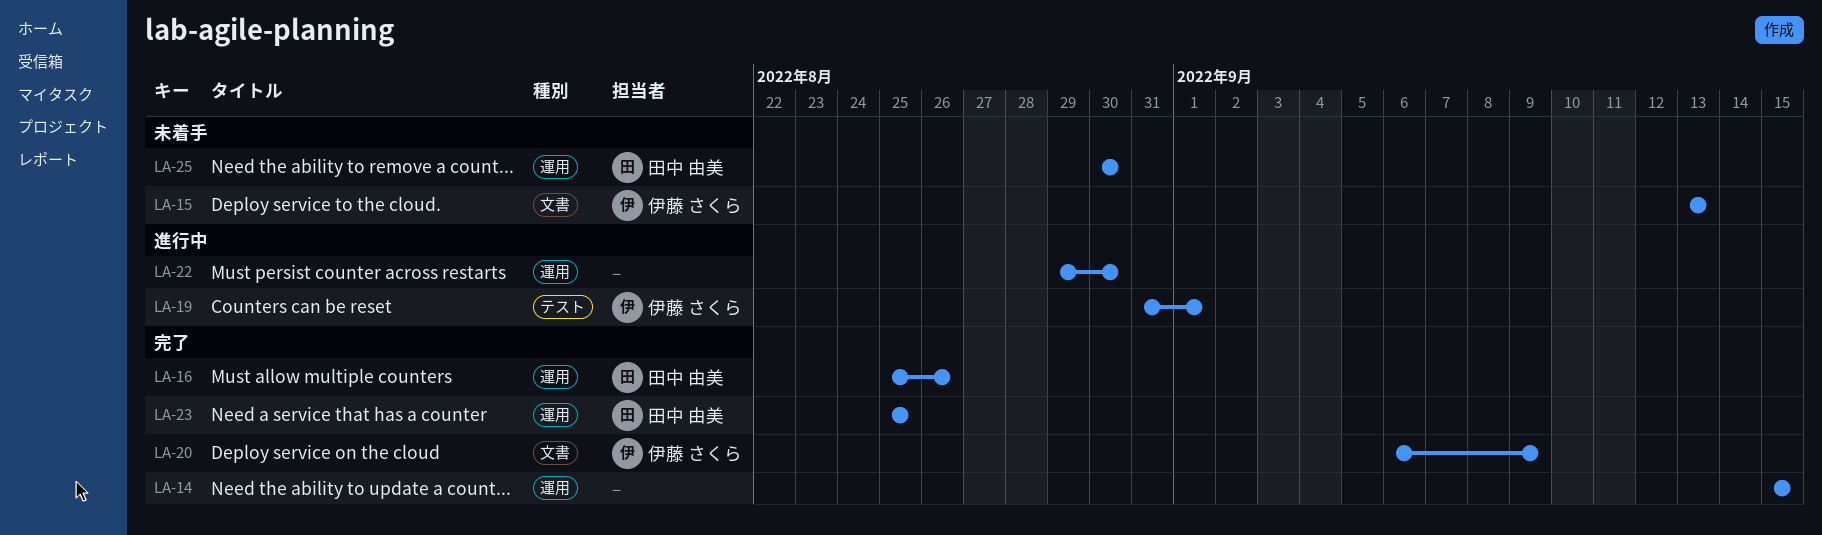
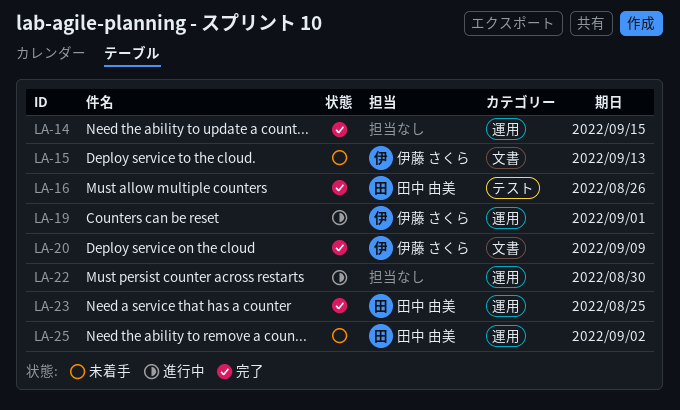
LA-16, label: 運用 -> テスト
LA-19, label: テスト -> 運用
LA-25, due: Aug 30 -> Sep 2

